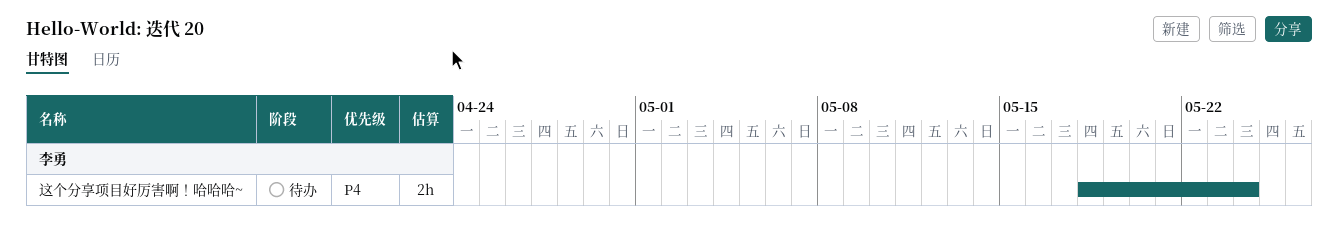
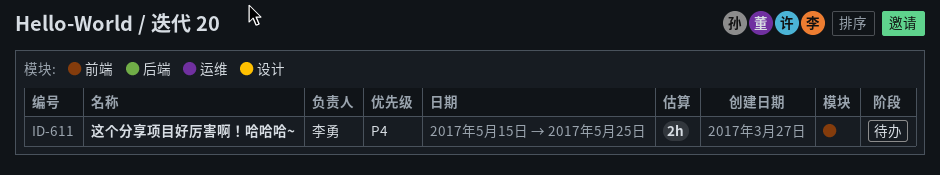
这个分享项目好厉害啊！哈哈哈~, start: May 18 -> May 15
这个分享项目好厉害啊！哈哈哈~, due: May 24 -> May 25

